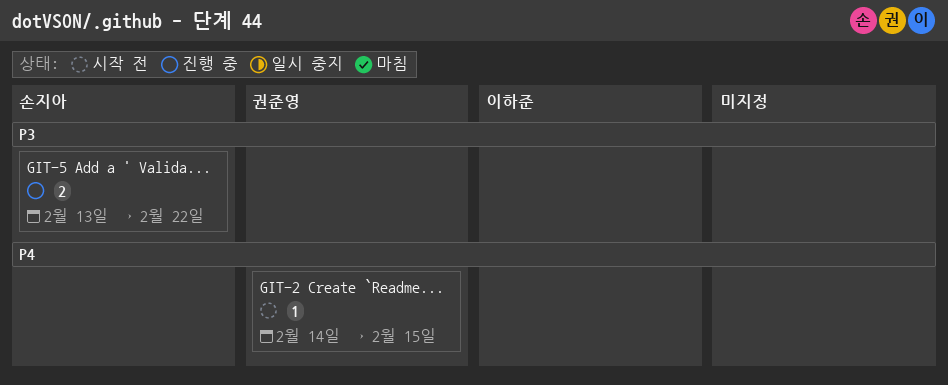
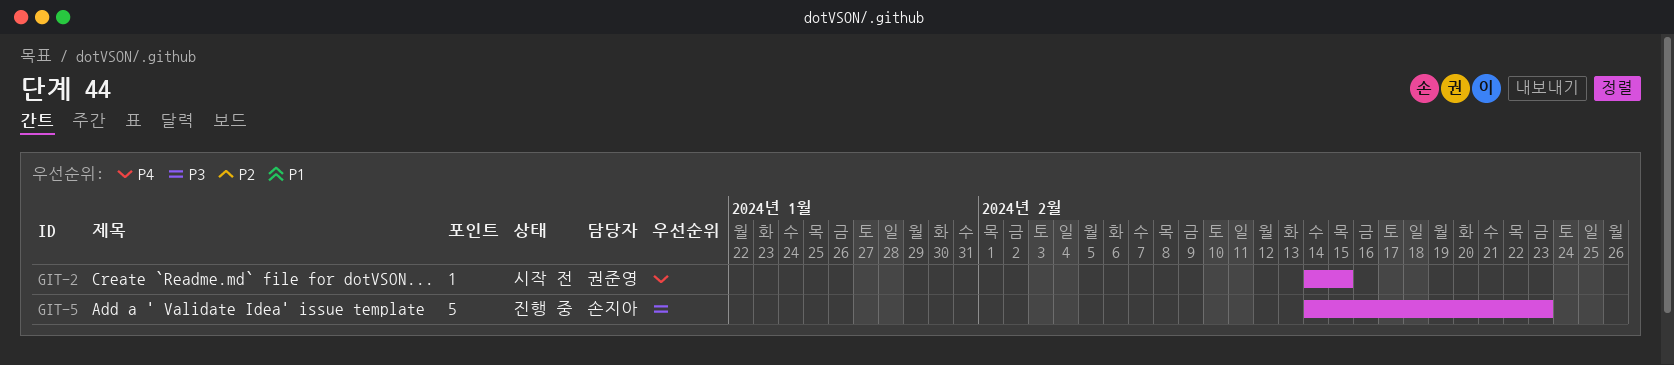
GIT-5, estimate: 2 -> 5
GIT-5, start: Feb 13 -> Feb 14
GIT-5, due: Feb 22 -> Feb 23

